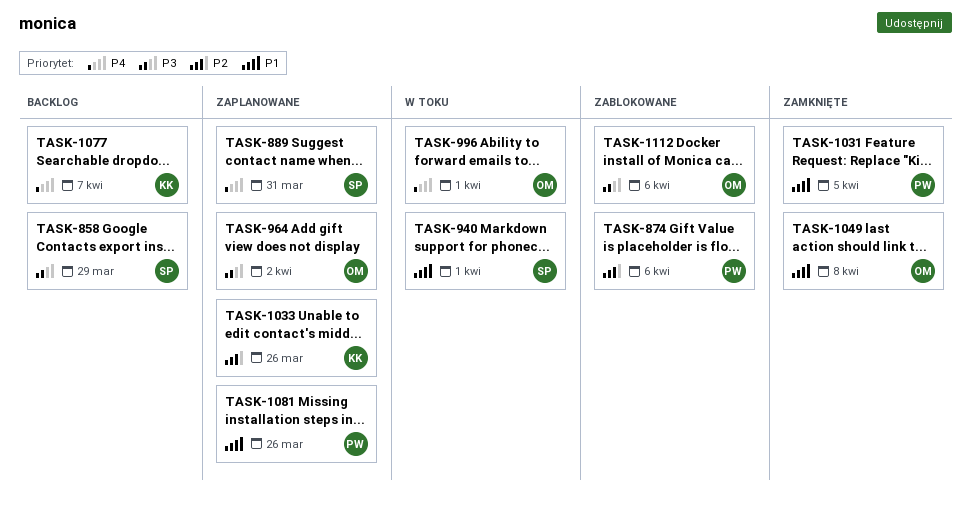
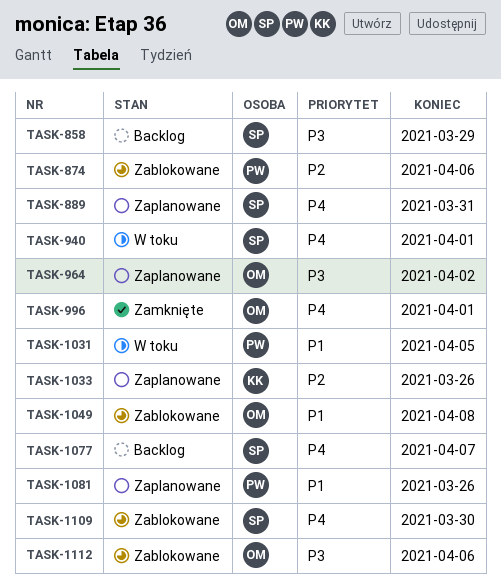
TASK-940, priority: P1 -> P4
TASK-996, status: W toku -> Zamknięte
TASK-1031, status: Zamknięte -> W toku
TASK-1049, status: Zamknięte -> Zablokowane
TASK-1077, owner: KK -> SP
TASK-1109: none -> present

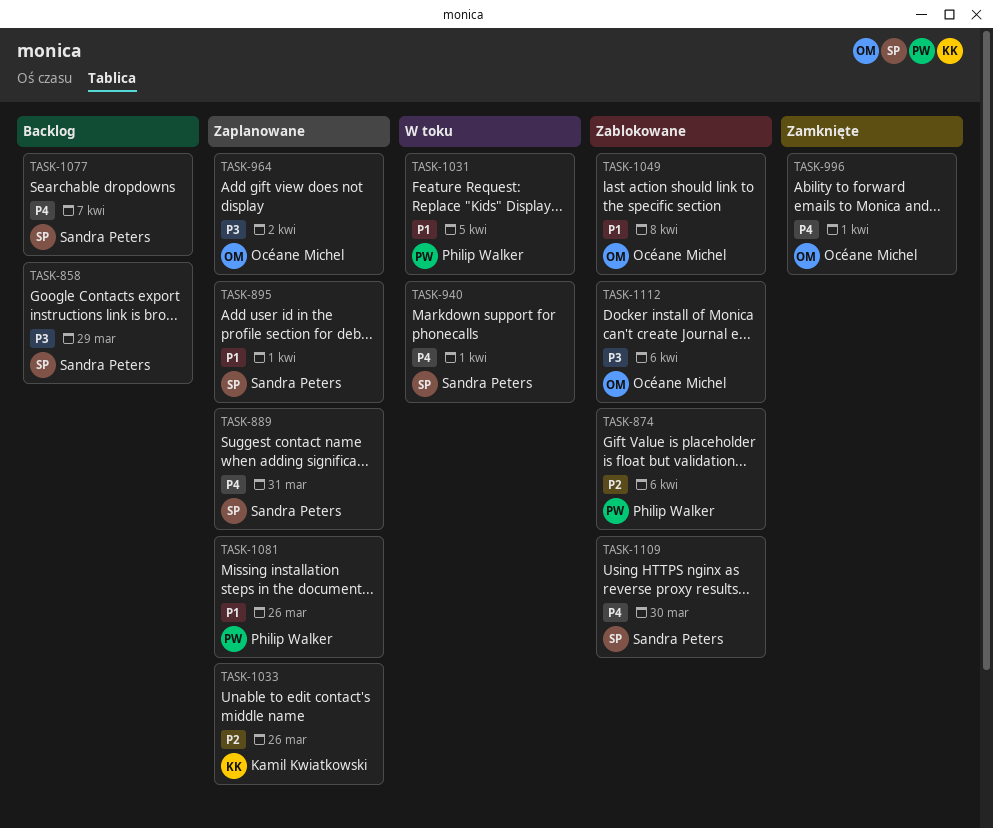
TASK-895: none -> present

